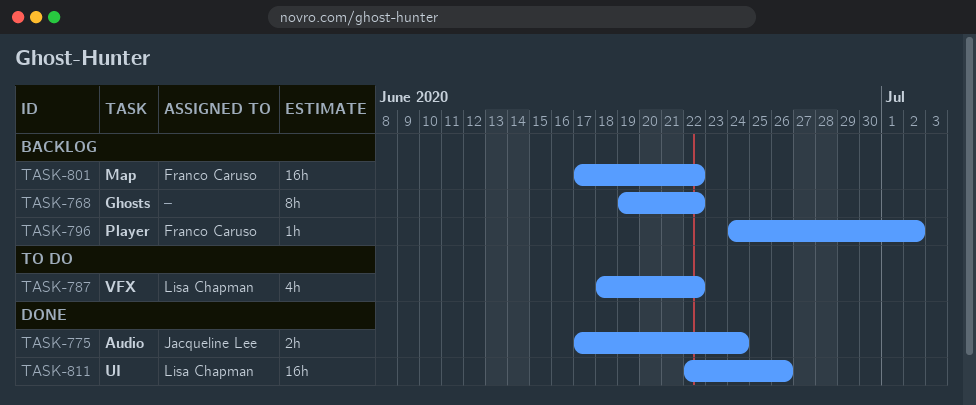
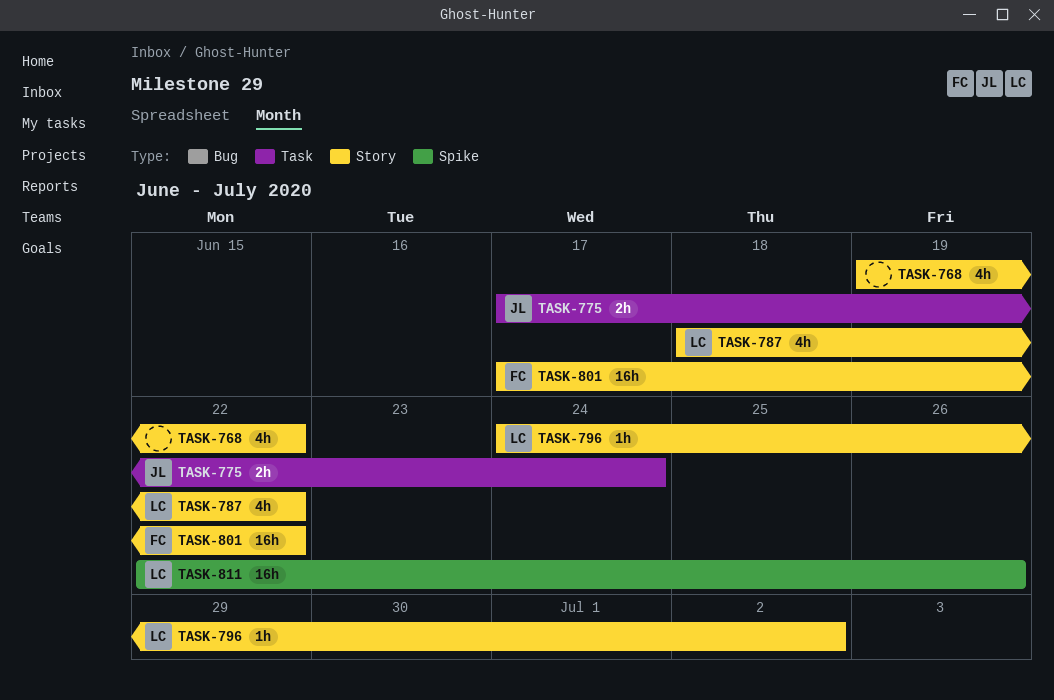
TASK-768, estimate: 8h -> 4h
TASK-796, owner: Franco Caruso -> Lisa Chapman

